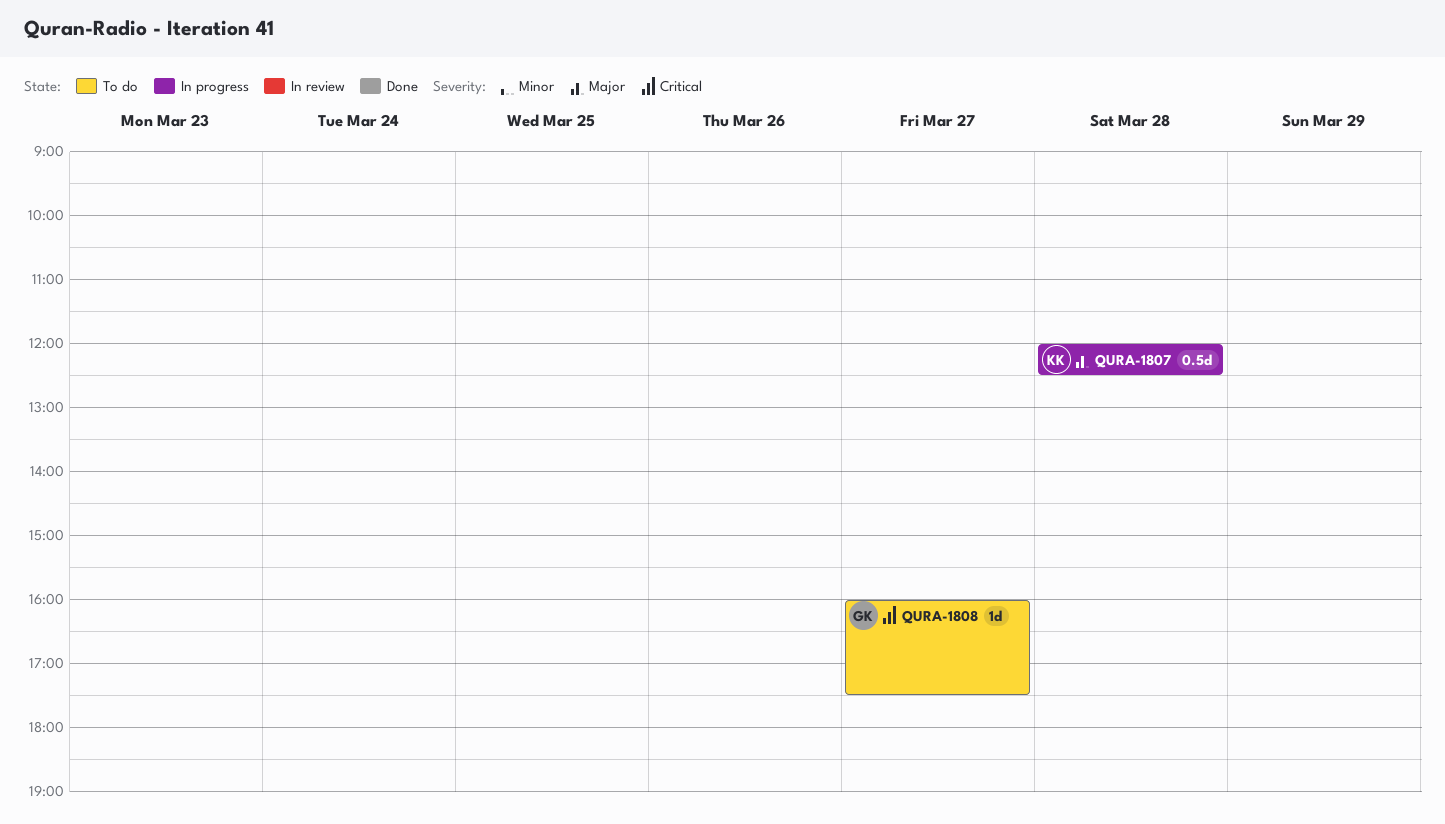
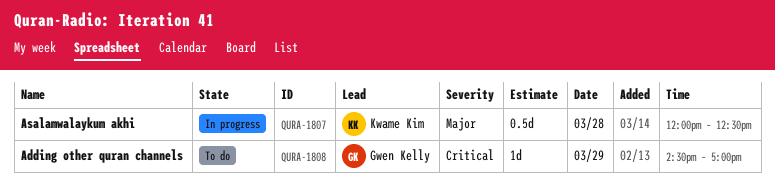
QURA-1808, day: Mar 27 -> Mar 29
QURA-1808, begins: 16:00 -> 14:30
QURA-1808, ends: 17:30 -> 17:00

